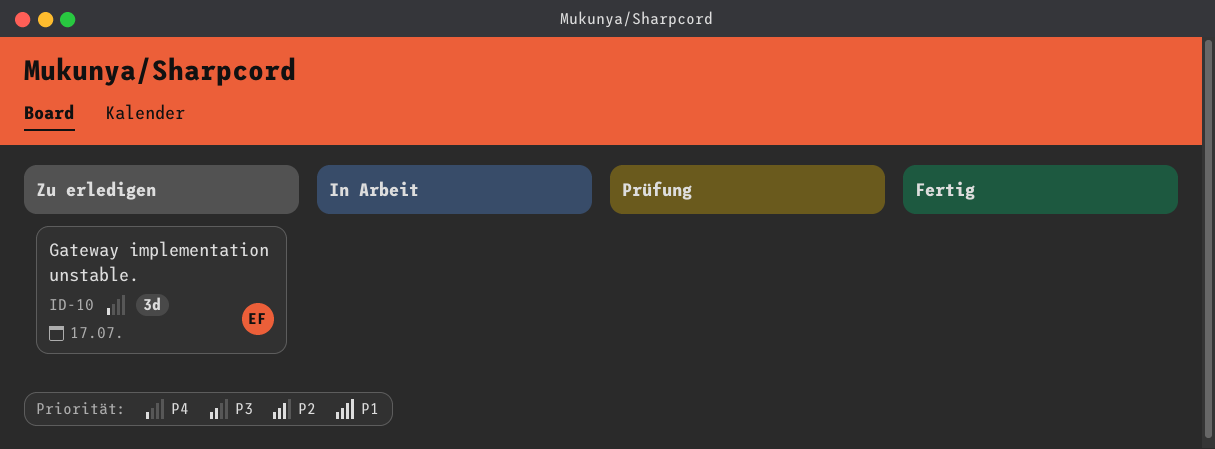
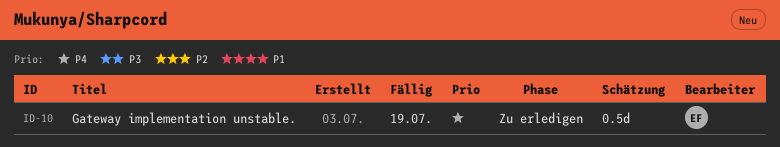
ID-10, estimate: 3d -> 0.5d
ID-10, due: Jul 17 -> Jul 19

